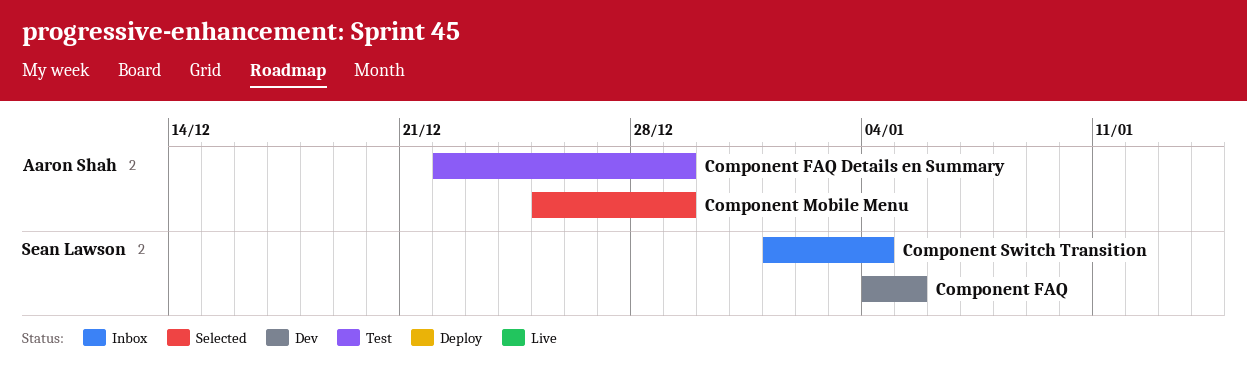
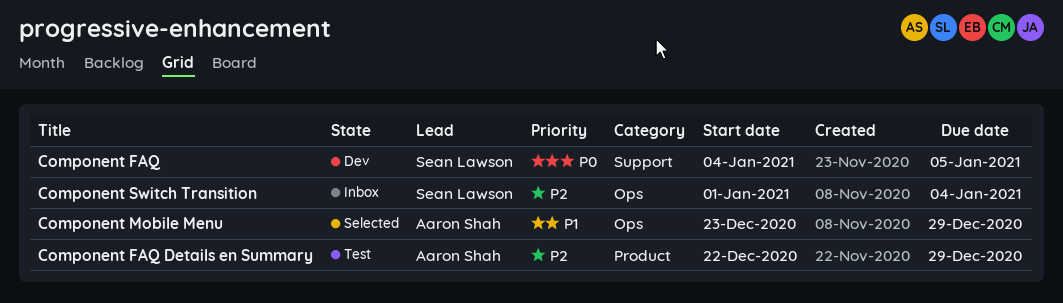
Component Mobile Menu, start: Dec 25 -> Dec 23

